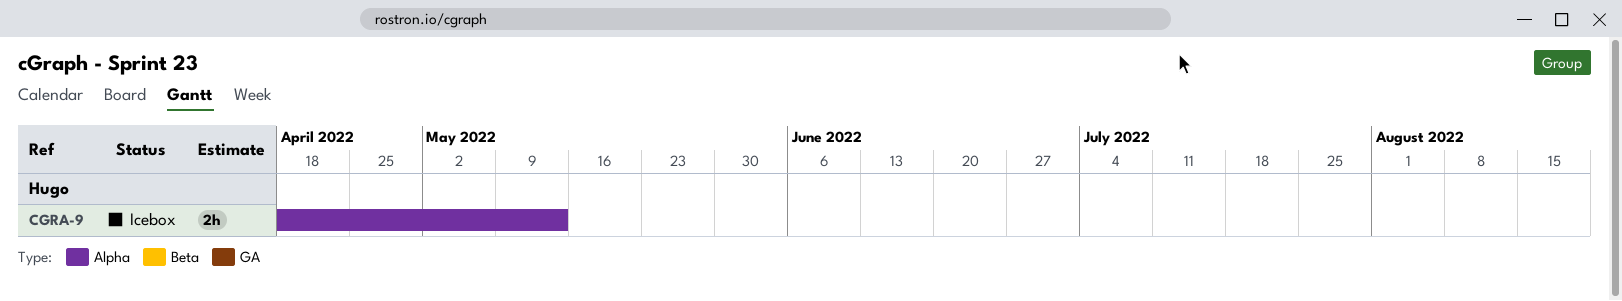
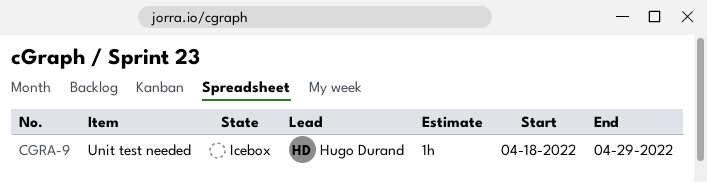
CGRA-9, estimate: 2h -> 1h
CGRA-9, due: May 13 -> Apr 29

